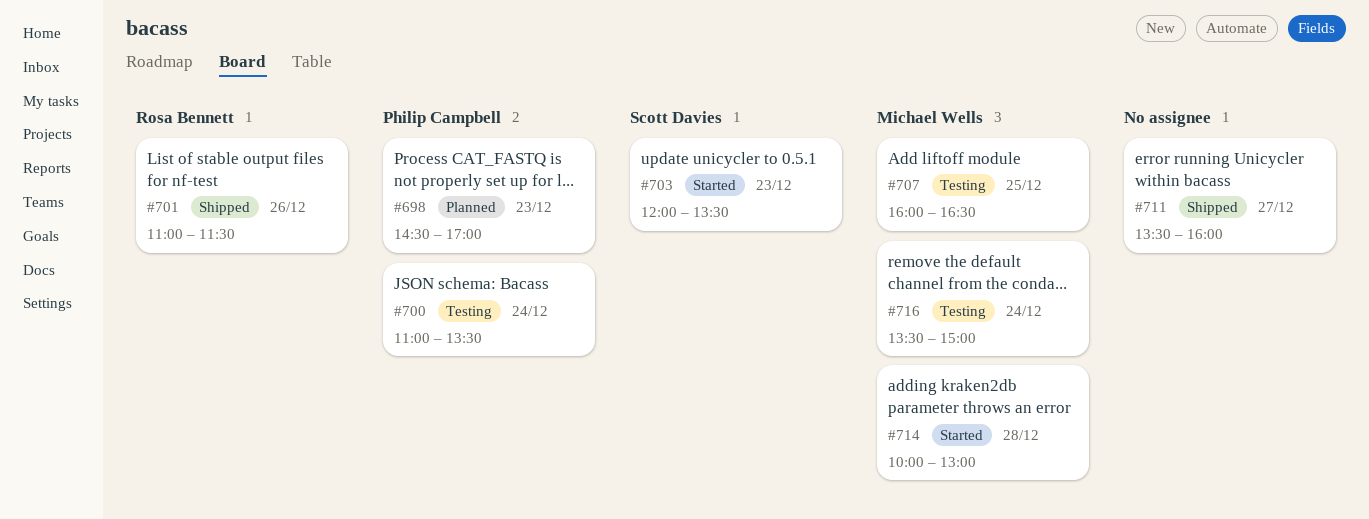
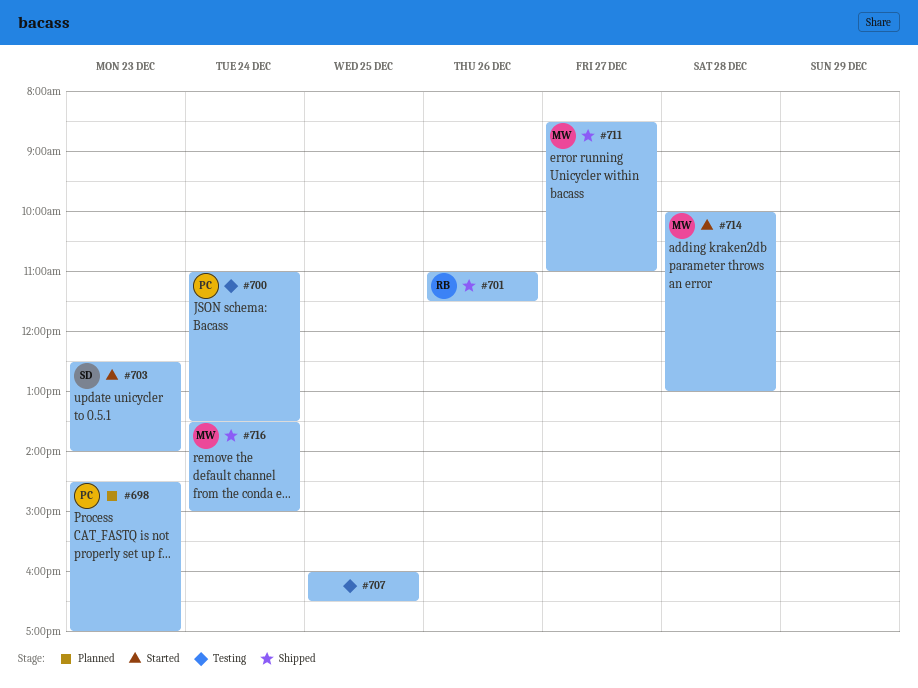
#703, begins: 12:00 -> 12:30
#703, ends: 13:30 -> 14:00
#707, owner: Michael Wells -> none
#711, owner: none -> Michael Wells
#711, begins: 13:30 -> 08:30
#711, ends: 16:00 -> 11:00
#716, status: Testing -> Shipped

